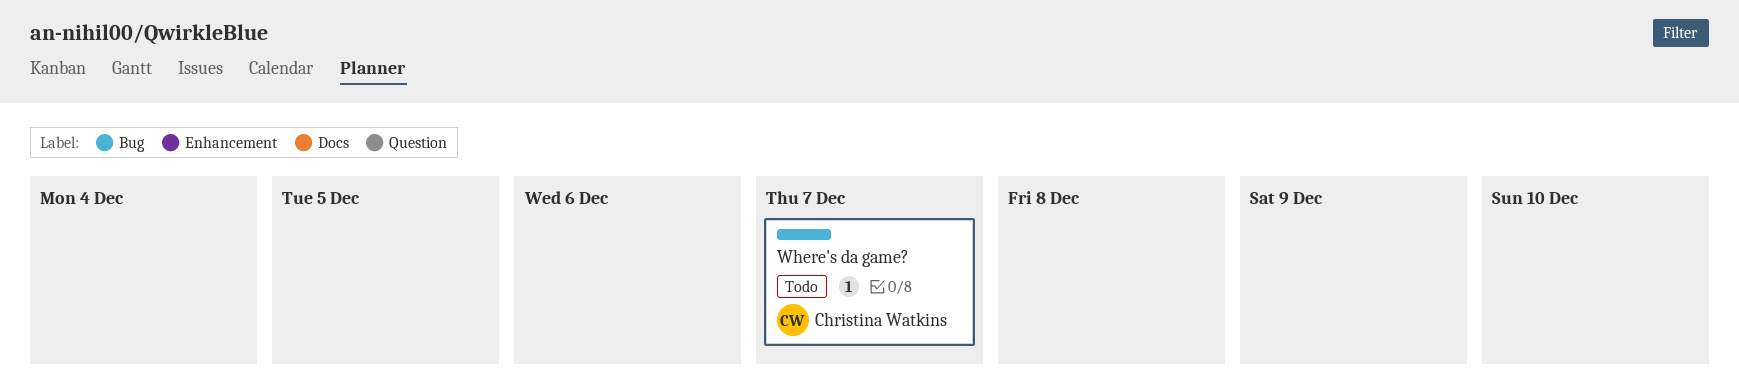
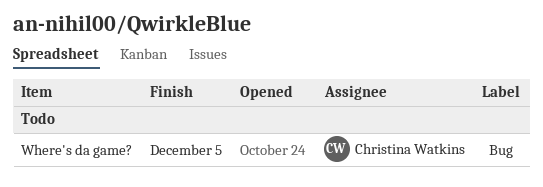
Where's da game?, due: Dec 7 -> Dec 5

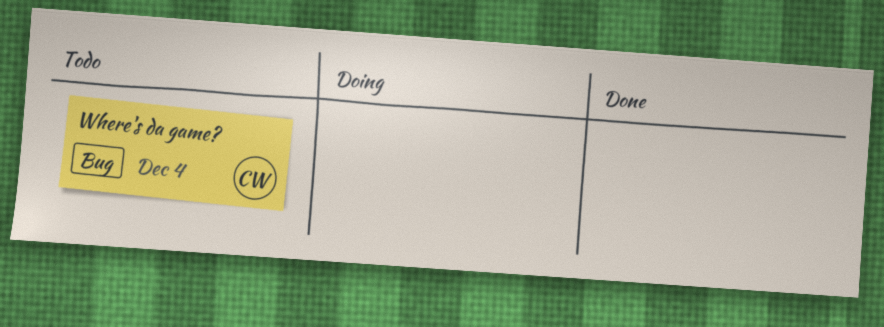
Where's da game?, due: Dec 5 -> Dec 4

